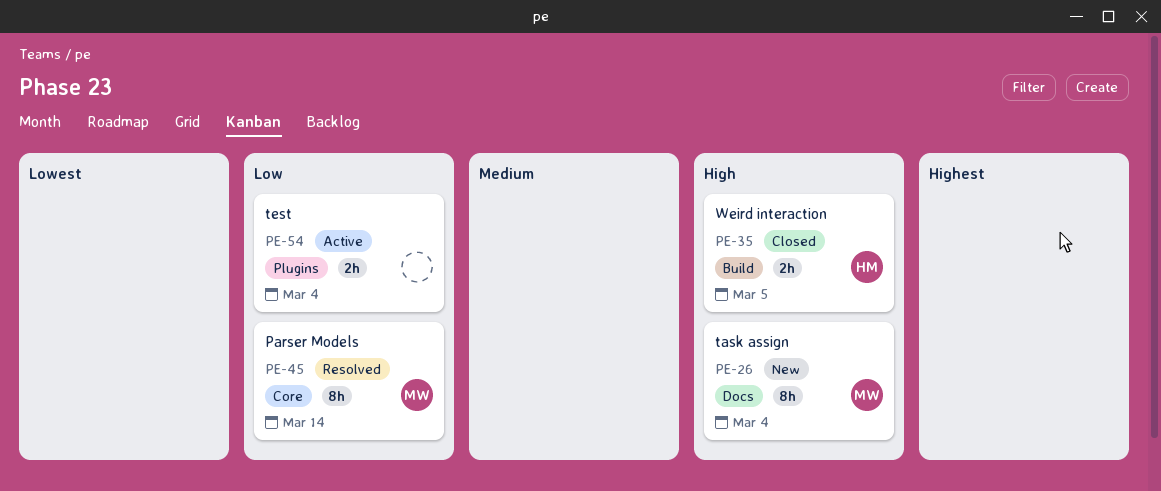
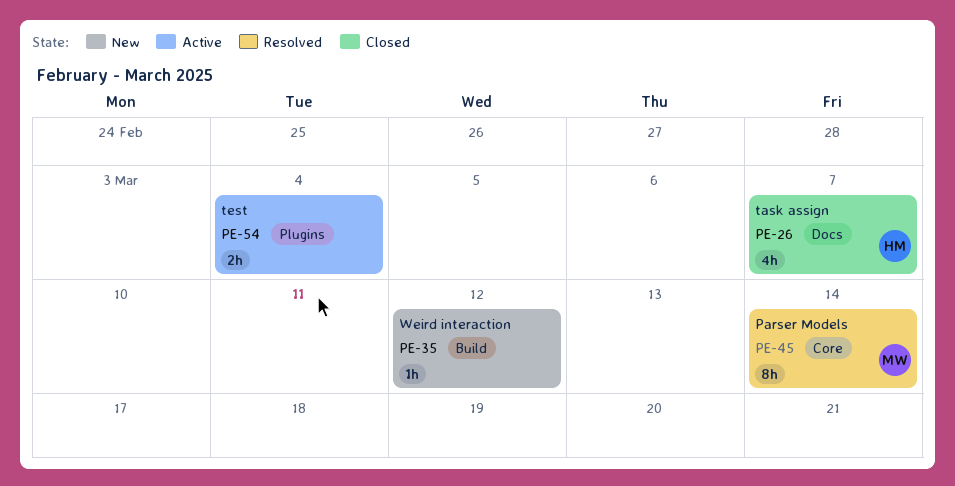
PE-26, status: New -> Closed
PE-26, owner: MW -> HM
PE-26, estimate: 8h -> 4h
PE-26, due: Mar 4 -> Mar 7
PE-35, status: Closed -> New
PE-35, owner: HM -> none
PE-35, estimate: 2h -> 1h
PE-35, due: Mar 5 -> Mar 12

